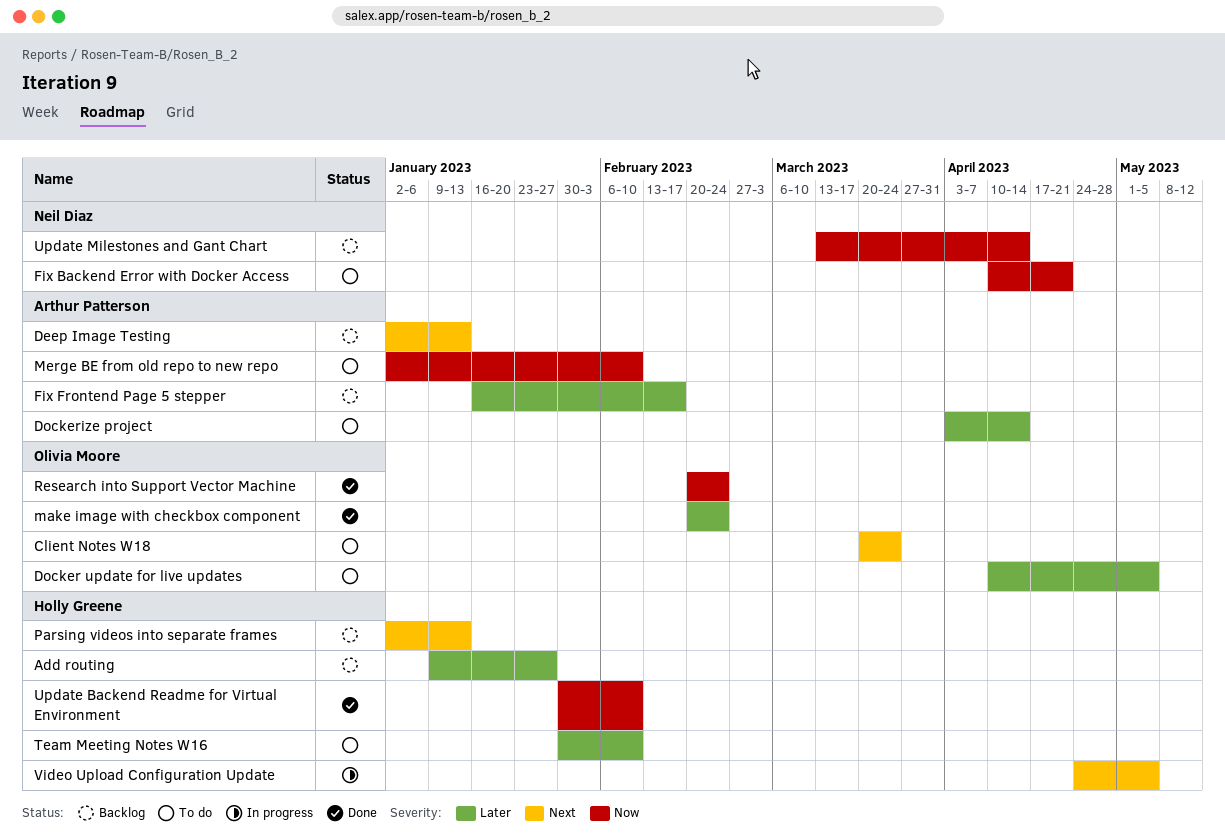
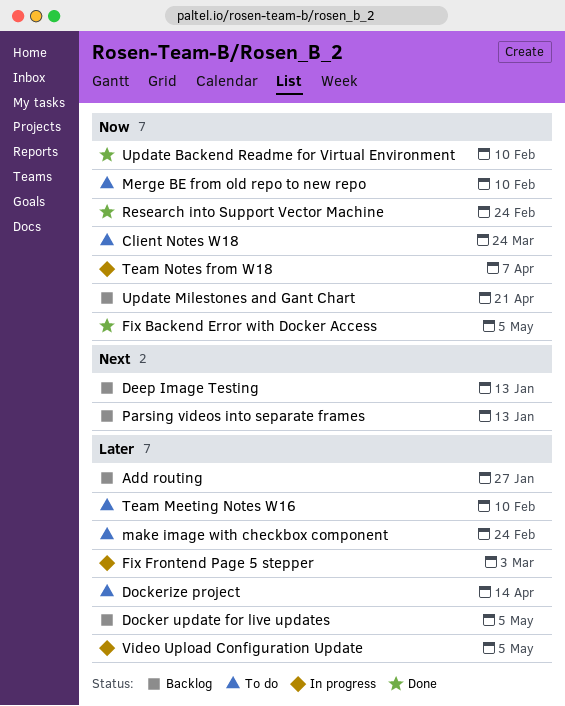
Client Notes W18, priority: Next -> Now
Docker update for live updates, status: To do -> Backlog
Fix Backend Error with Docker Access, status: To do -> Done
Fix Backend Error with Docker Access, due: Apr 21 -> May 5
Fix Frontend Page 5 stepper, status: Backlog -> In progress
Fix Frontend Page 5 stepper, due: Feb 17 -> Mar 3
make image with checkbox component, status: Done -> To do
Team Notes from W18: none -> present
Update Milestones and Gant Chart, due: Apr 14 -> Apr 21
Video Upload Configuration Update, priority: Next -> Later

